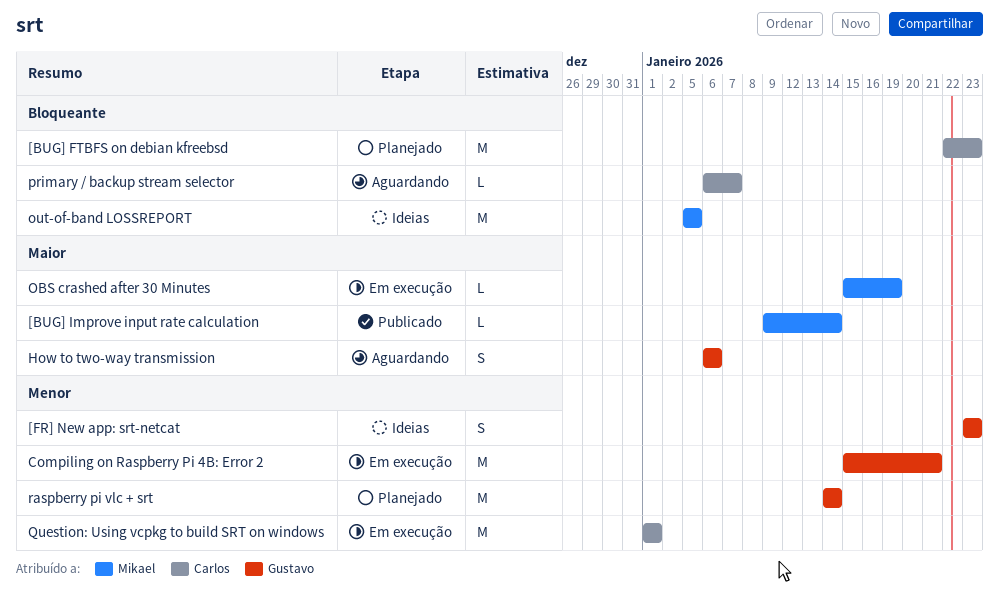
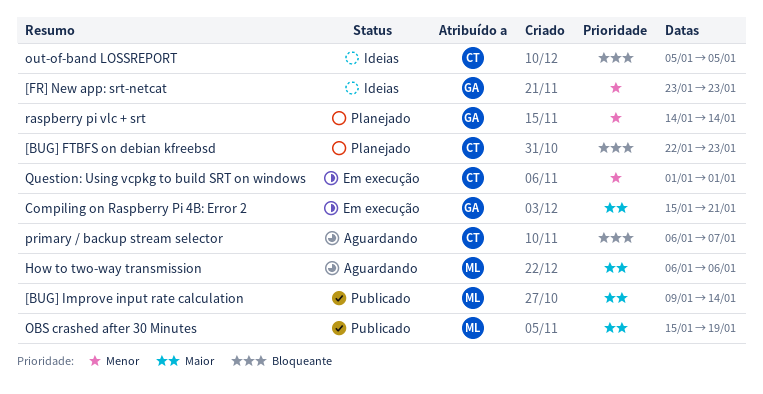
Compiling on Raspberry Pi 4B: Error 2, priority: Menor -> Maior
How to two-way transmission, owner: Gustavo -> Mikael
OBS crashed after 30 Minutes, status: Em execução -> Publicado
out-of-band LOSSREPORT, owner: Mikael -> Carlos

